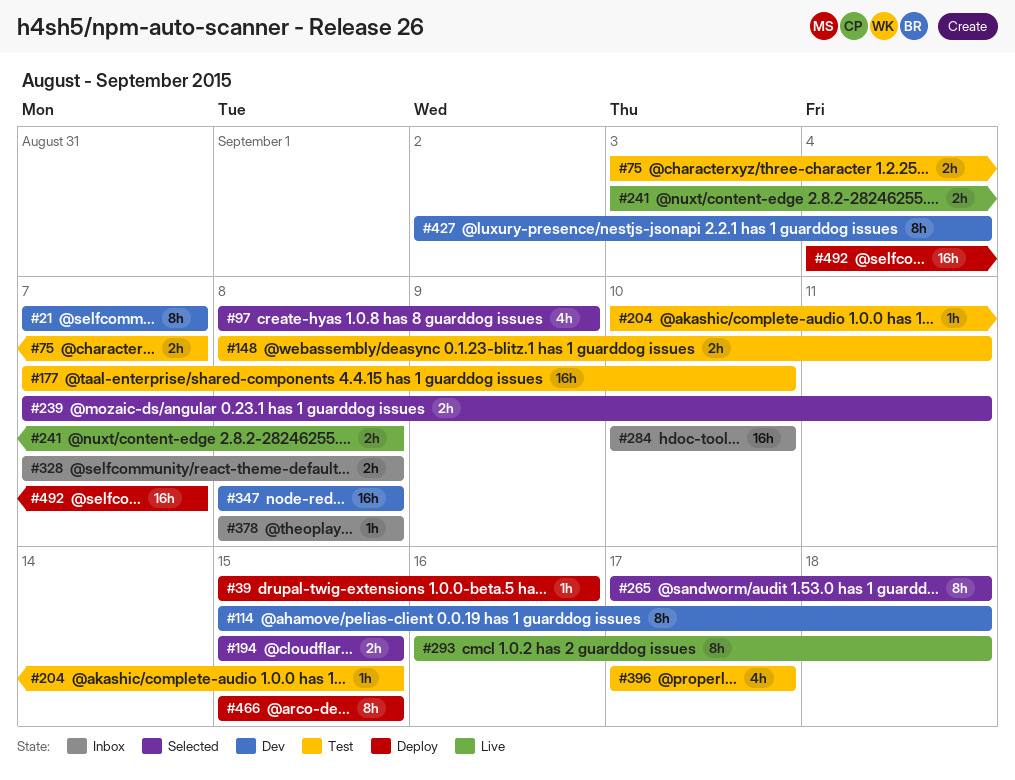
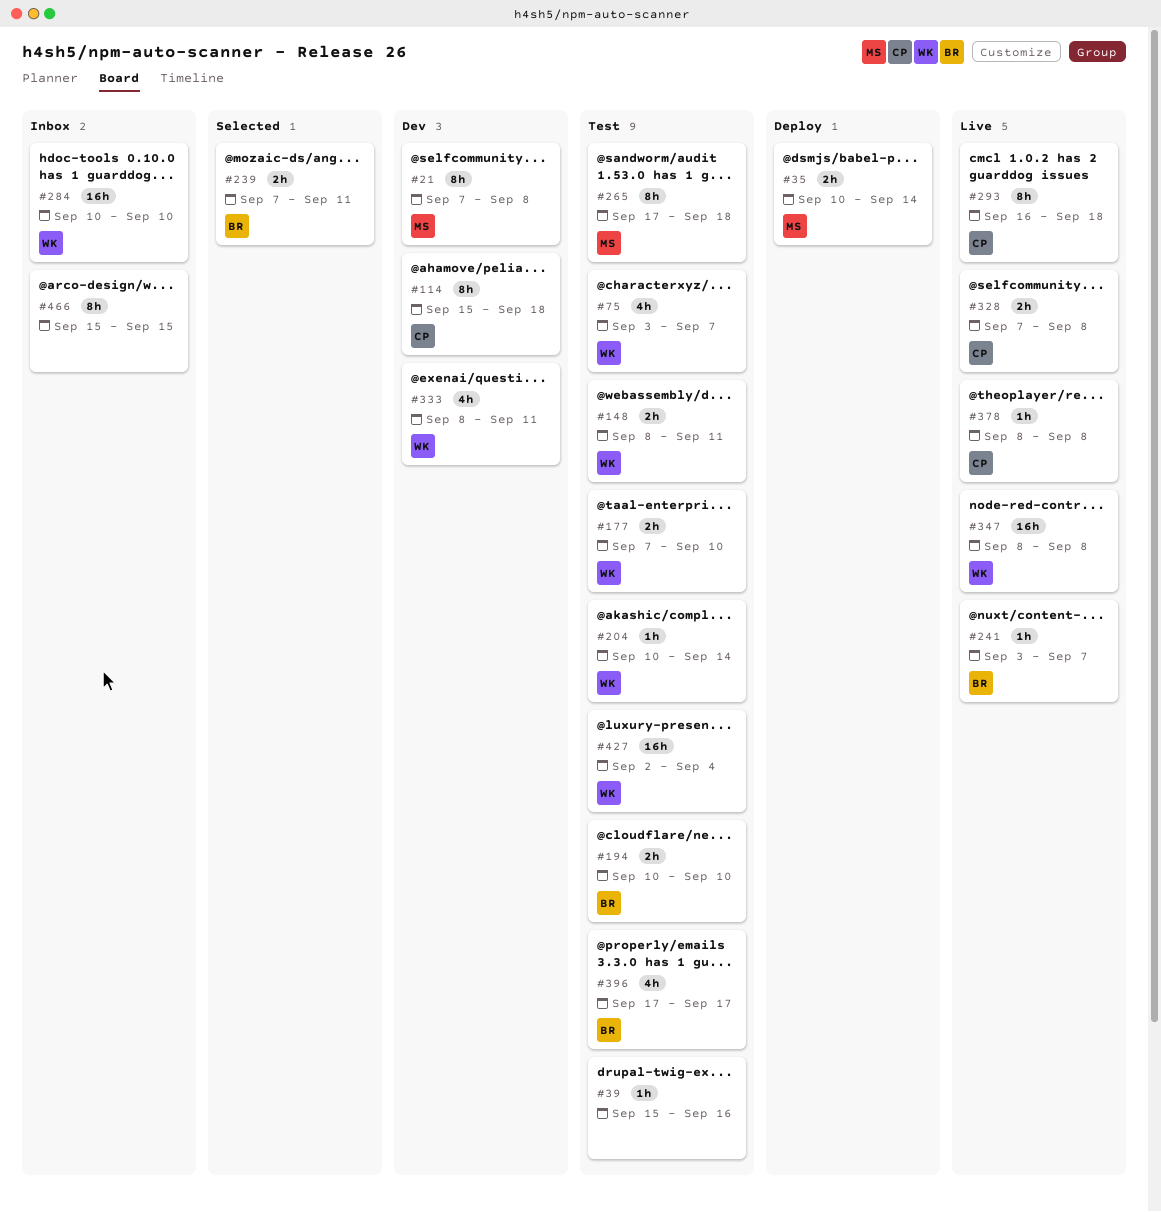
#21, due: Sep 7 -> Sep 8
#35: none -> present
#39, status: Deploy -> Test
#75, estimate: 2h -> 4h
#97: present -> none
#177, estimate: 16h -> 2h
#194, status: Selected -> Test
#194, start: Sep 15 -> Sep 10
#194, due: Sep 15 -> Sep 10
#204, due: Sep 15 -> Sep 14
#241, estimate: 2h -> 1h
#241, due: Sep 8 -> Sep 7
#265, status: Selected -> Test
#328, status: Inbox -> Live
#333: none -> present
#347, status: Dev -> Live
#378, status: Inbox -> Live
#427, status: Dev -> Test
#427, estimate: 8h -> 16h
#466, status: Deploy -> Inbox
#492: present -> none

